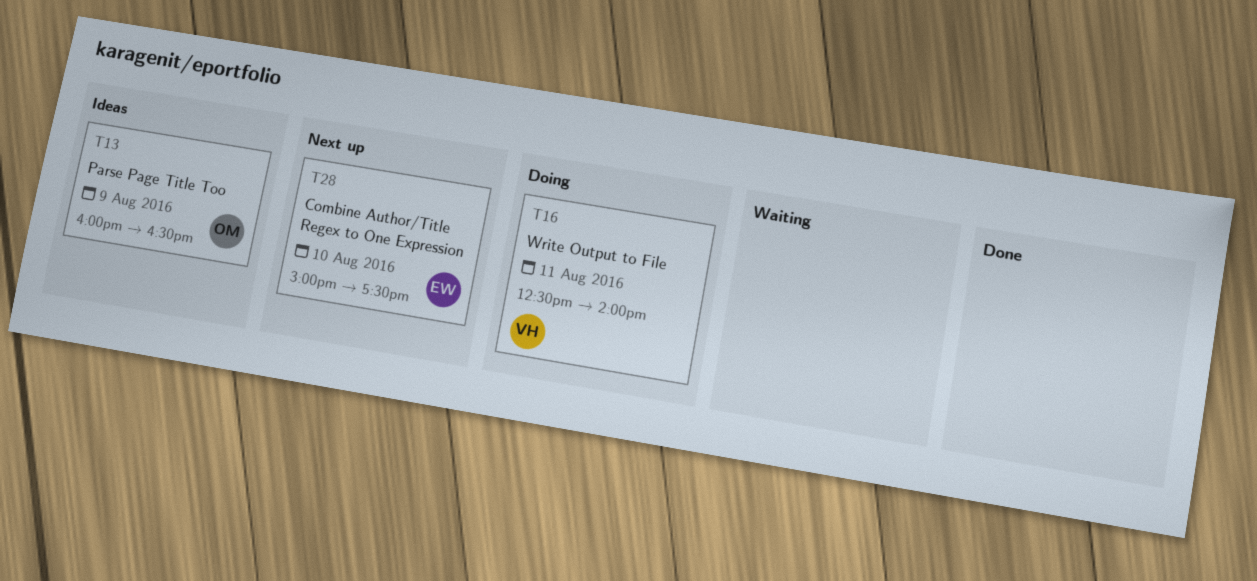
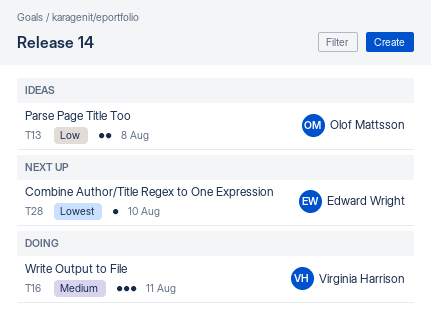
T13, day: Aug 9 -> Aug 8

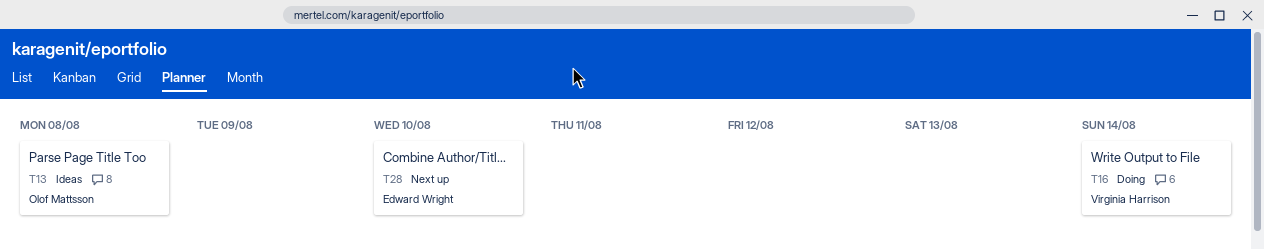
T16, day: Aug 11 -> Aug 14

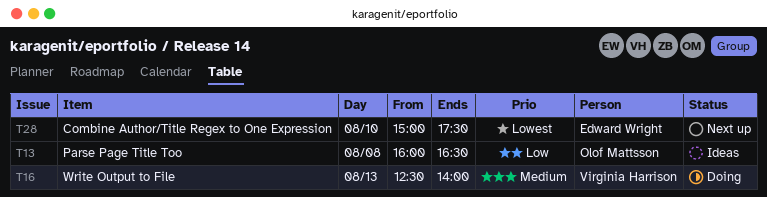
T16, day: Aug 14 -> Aug 13

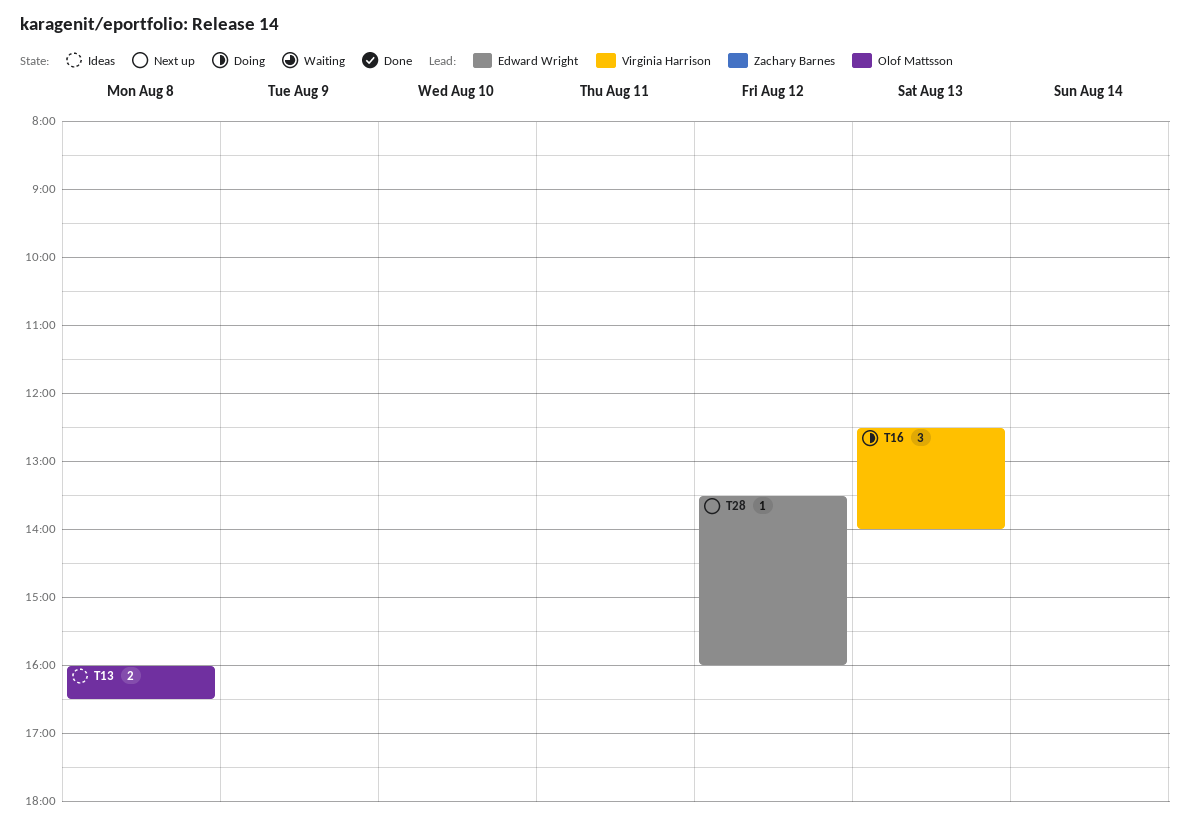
T28, day: Aug 10 -> Aug 12
T28, begins: 15:00 -> 13:30
T28, ends: 17:30 -> 16:00

